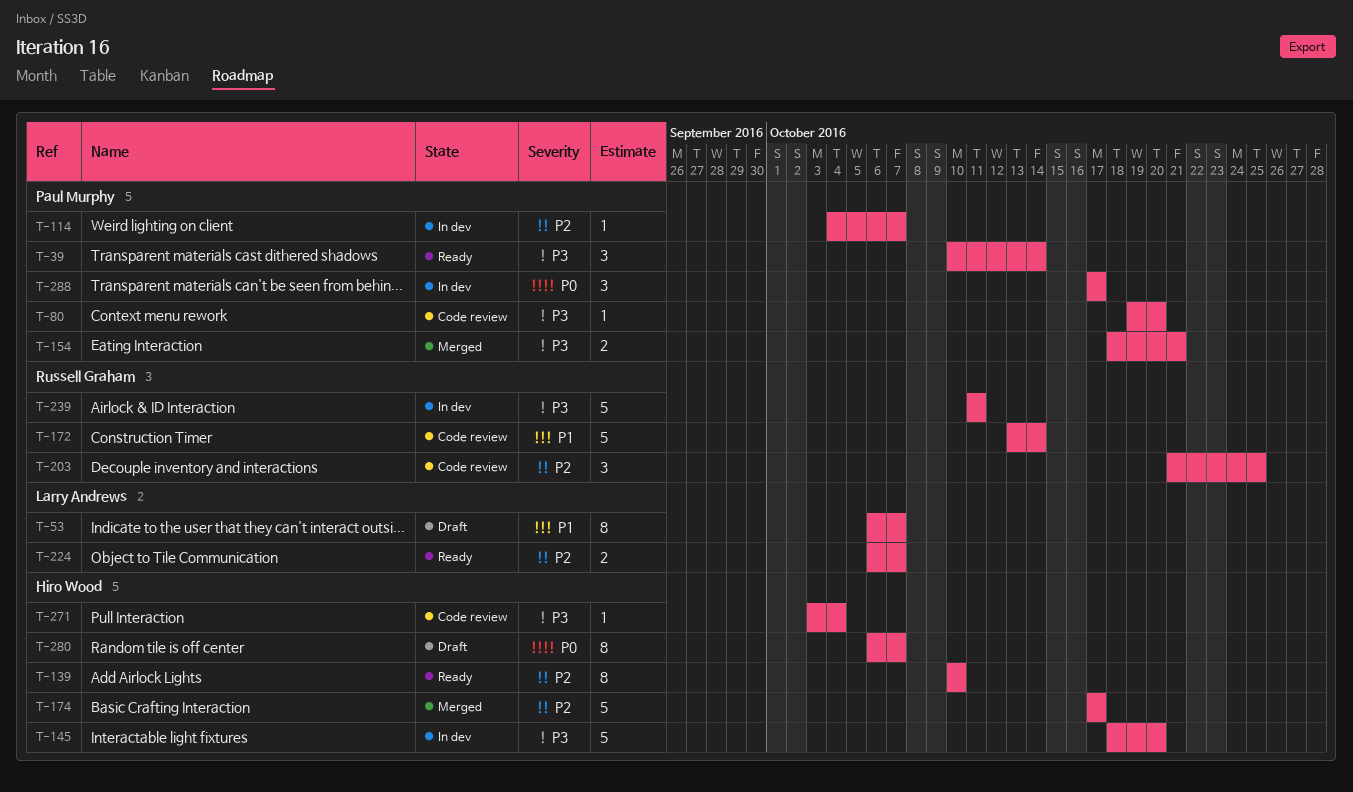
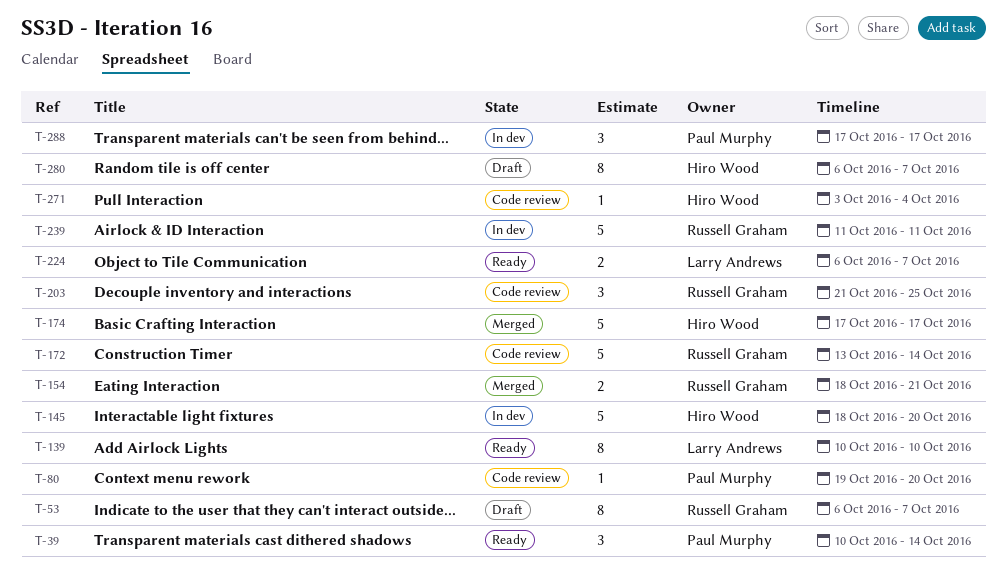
T-53, owner: Larry Andrews -> Russell Graham
T-114: present -> none
T-139, owner: Hiro Wood -> Larry Andrews
T-154, owner: Paul Murphy -> Russell Graham

